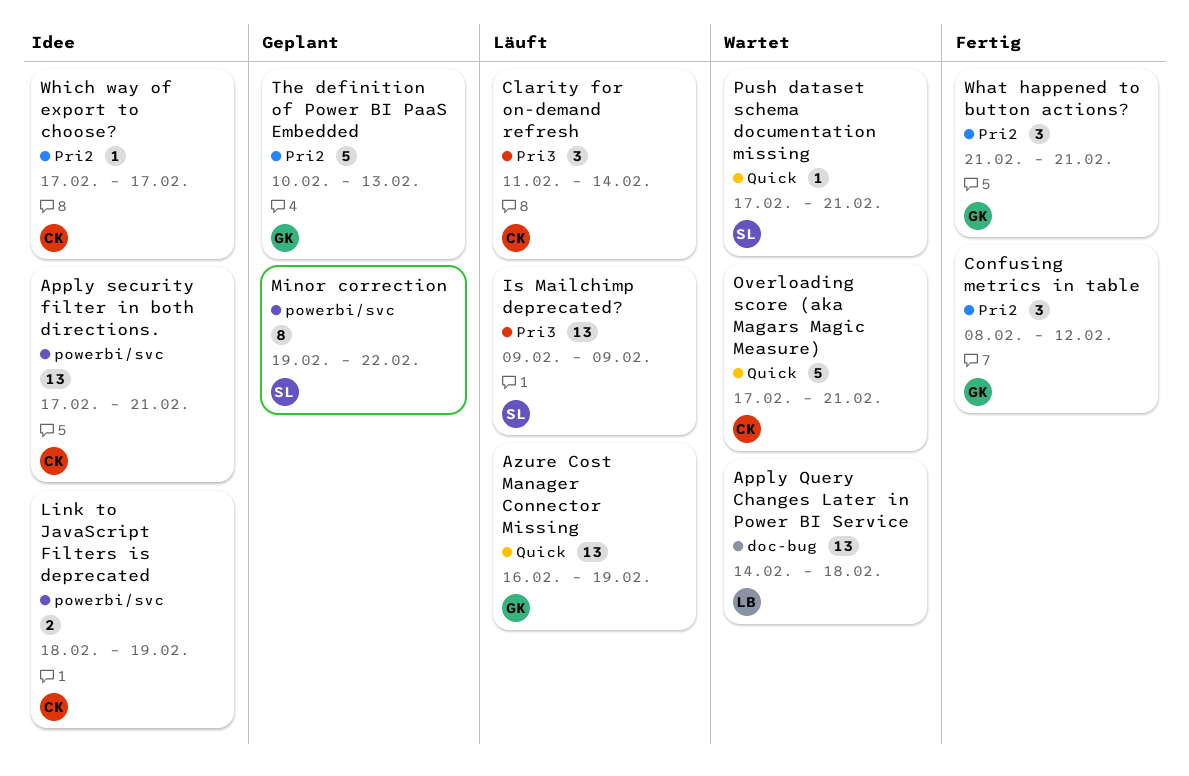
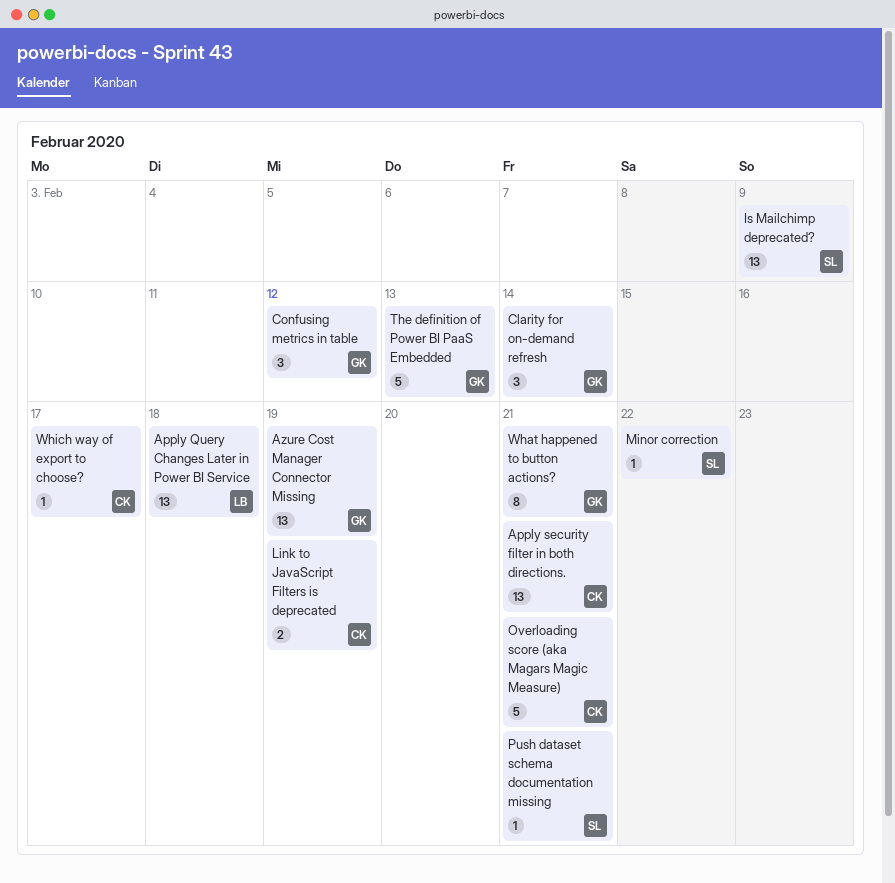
Clarity for on-demand refresh, owner: CK -> GK
Minor correction, estimate: 8 -> 1
What happened to button actions?, estimate: 3 -> 8

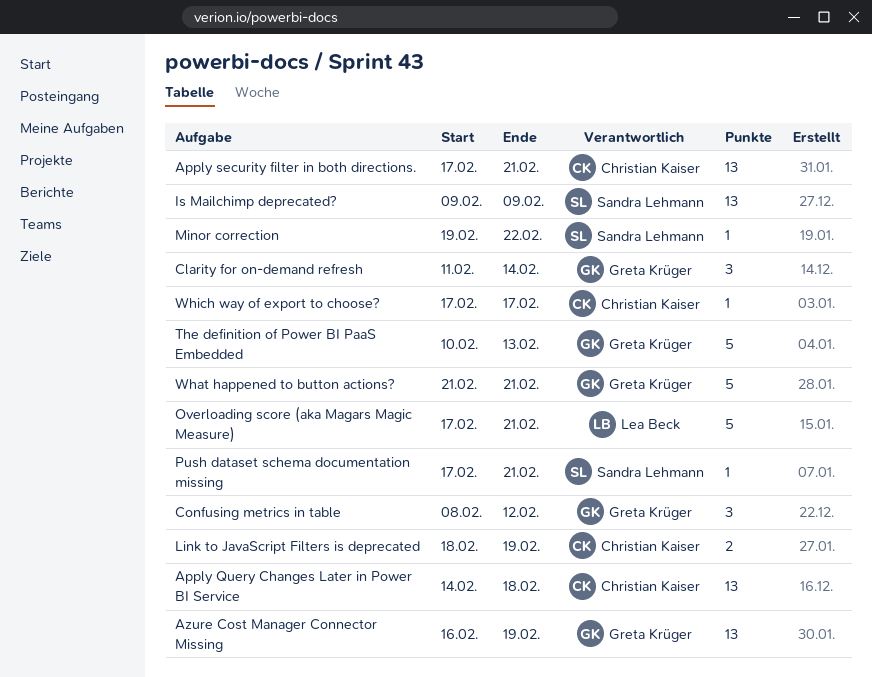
Apply Query Changes Later in Power BI Service, owner: Lea Beck -> Christian Kaiser
Overloading score (aka Magars Magic Measure), owner: Christian Kaiser -> Lea Beck
What happened to button actions?, estimate: 8 -> 5

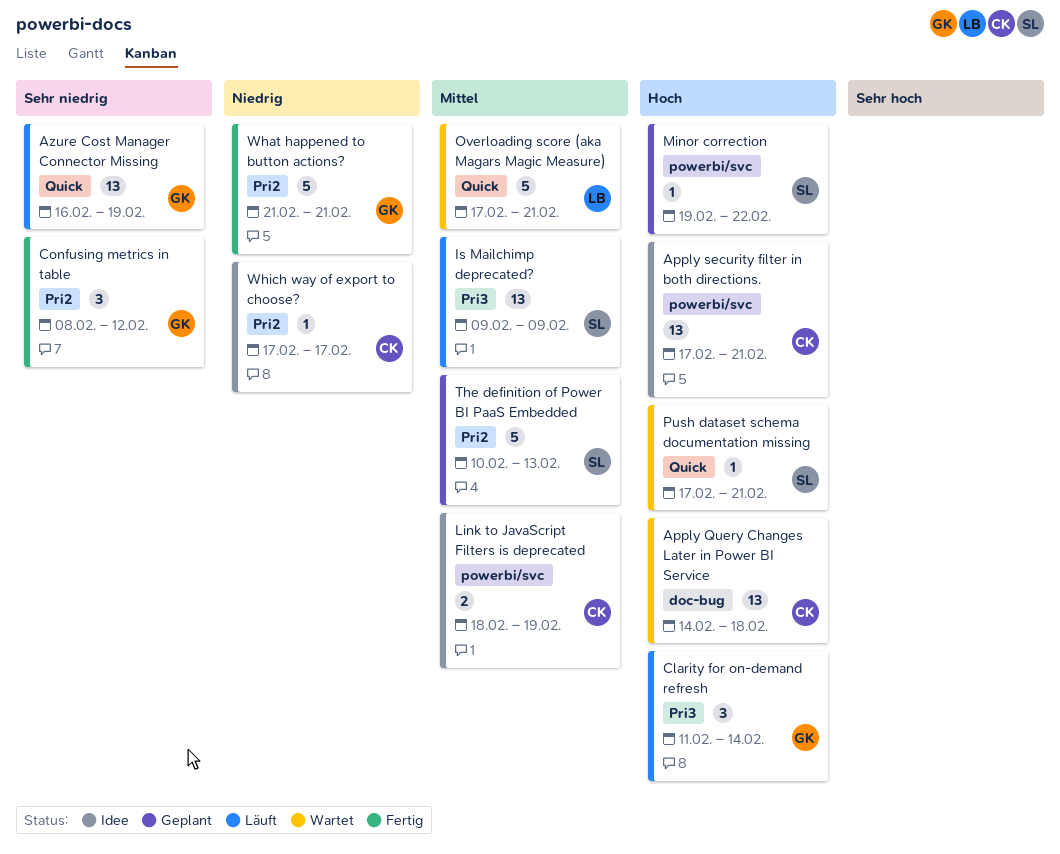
The definition of Power BI PaaS Embedded, owner: Greta Krüger -> Sandra Lehmann

